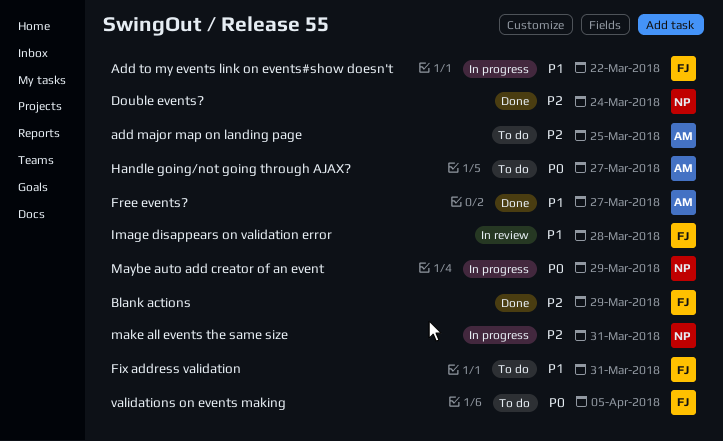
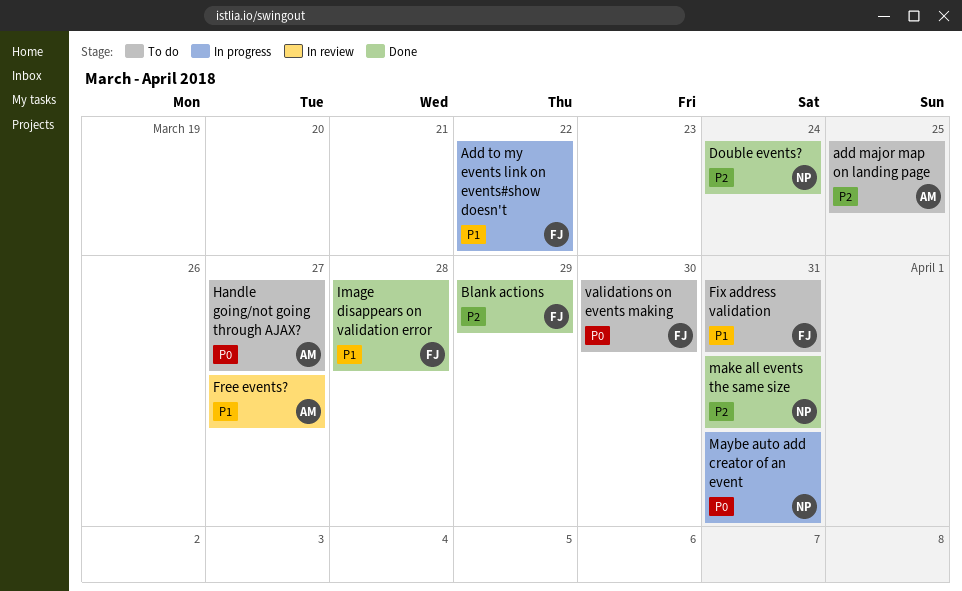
Free events?, status: Done -> In review
Image disappears on validation error, status: In review -> Done
make all events the same size, status: In progress -> Done
Maybe auto add creator of an event, due: Mar 29 -> Mar 31
validations on events making, due: Apr 5 -> Mar 30

